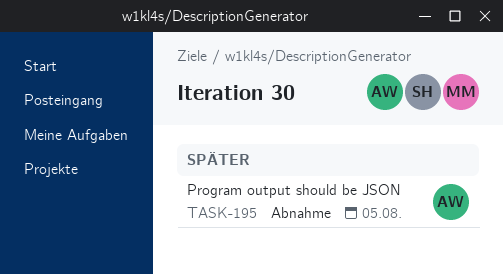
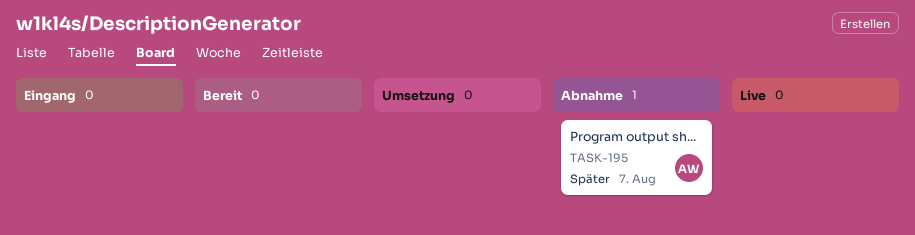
TASK-195, due: Aug 5 -> Aug 7

